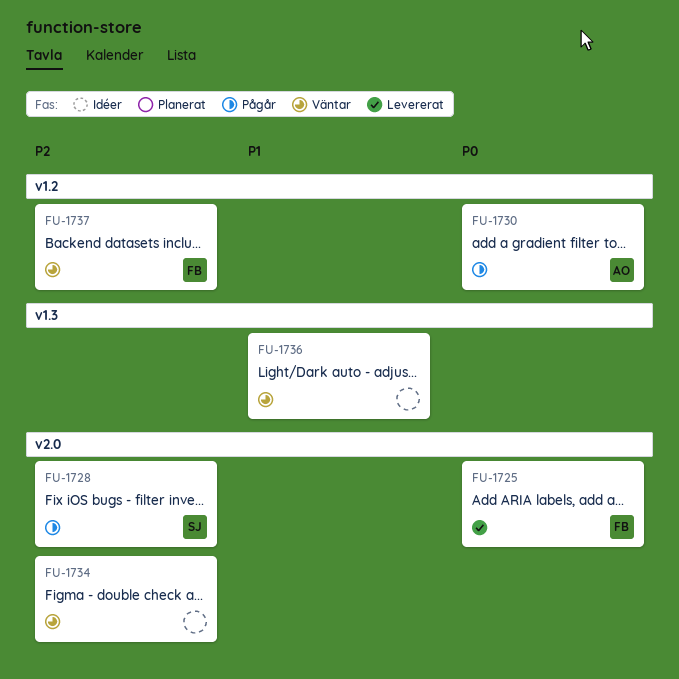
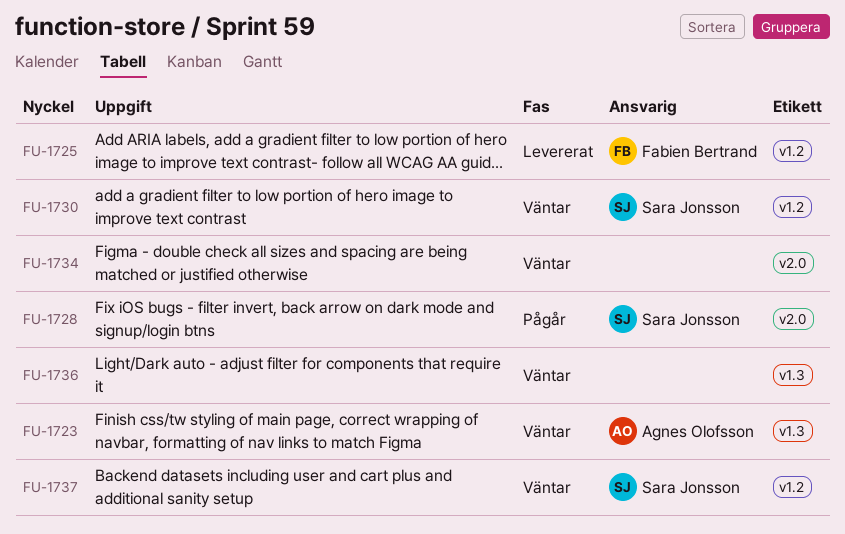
FU-1723: none -> present
FU-1725, label: v2.0 -> v1.2
FU-1730, status: Pågår -> Väntar
FU-1730, owner: Agnes Olofsson -> Sara Jonsson
FU-1737, owner: Fabien Bertrand -> Sara Jonsson

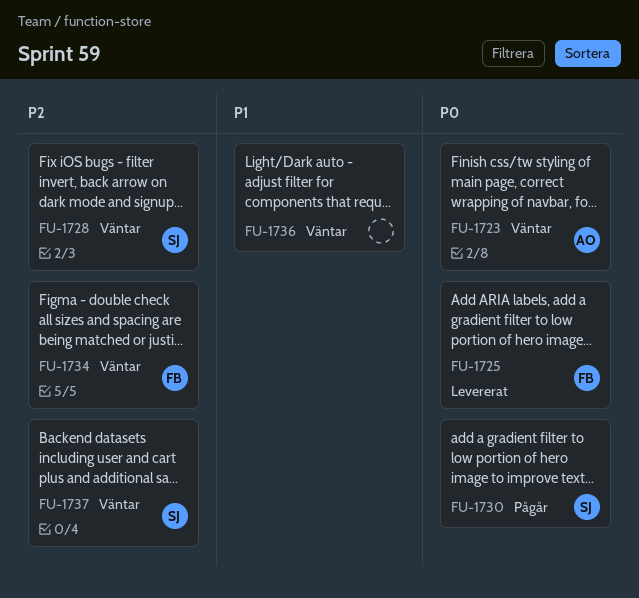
FU-1728, status: Pågår -> Väntar
FU-1730, status: Väntar -> Pågår
FU-1734, owner: none -> Fabien Bertrand

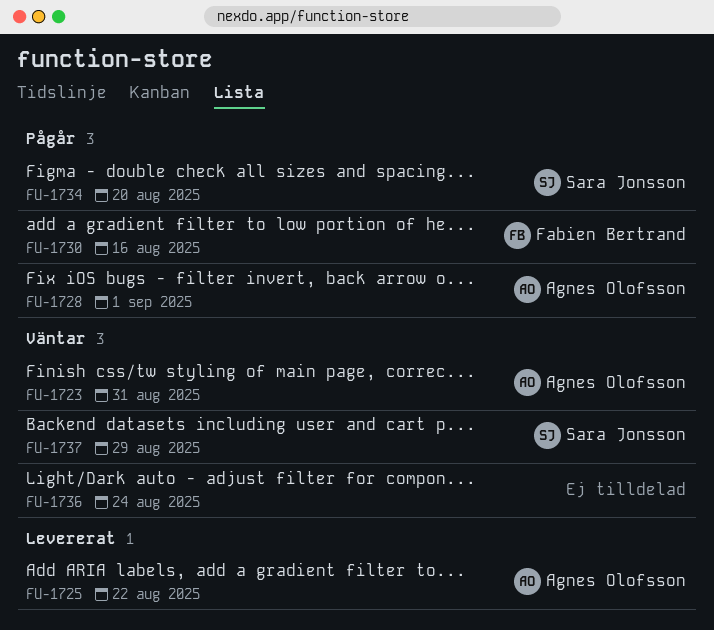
FU-1725, owner: Fabien Bertrand -> Agnes Olofsson
FU-1728, status: Väntar -> Pågår
FU-1728, owner: Sara Jonsson -> Agnes Olofsson
FU-1730, owner: Sara Jonsson -> Fabien Bertrand
FU-1734, status: Väntar -> Pågår
FU-1734, owner: Fabien Bertrand -> Sara Jonsson

